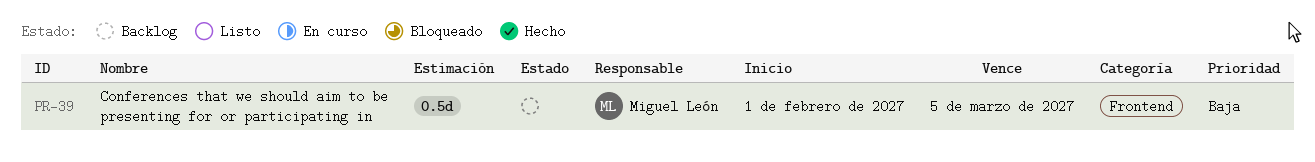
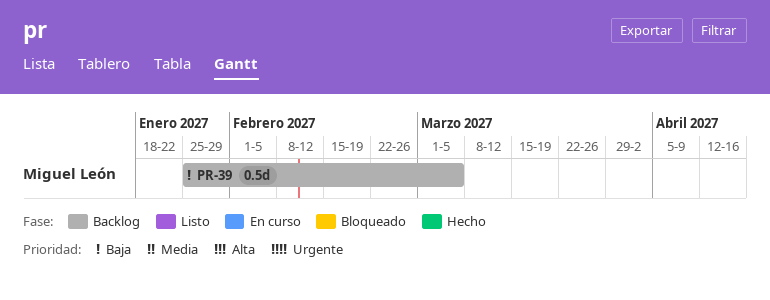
PR-39, start: Feb 1 -> Jan 25

